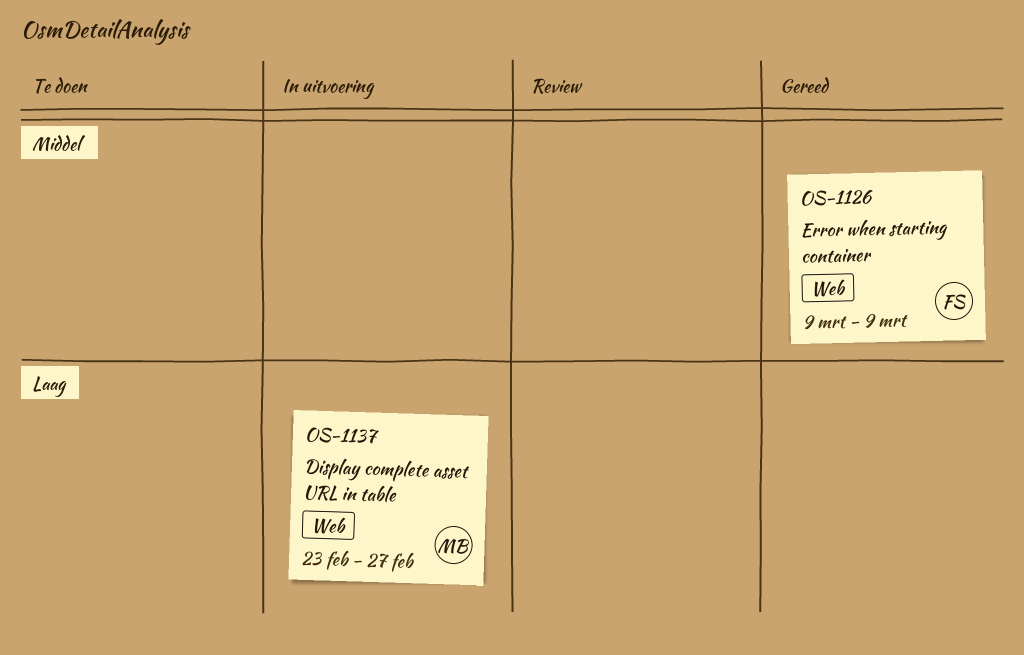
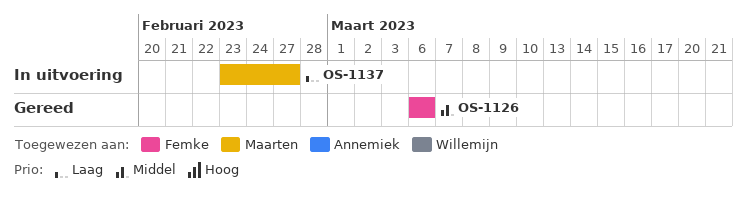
OS-1126, start: Mar 9 -> Mar 6
OS-1126, due: Mar 9 -> Mar 6

